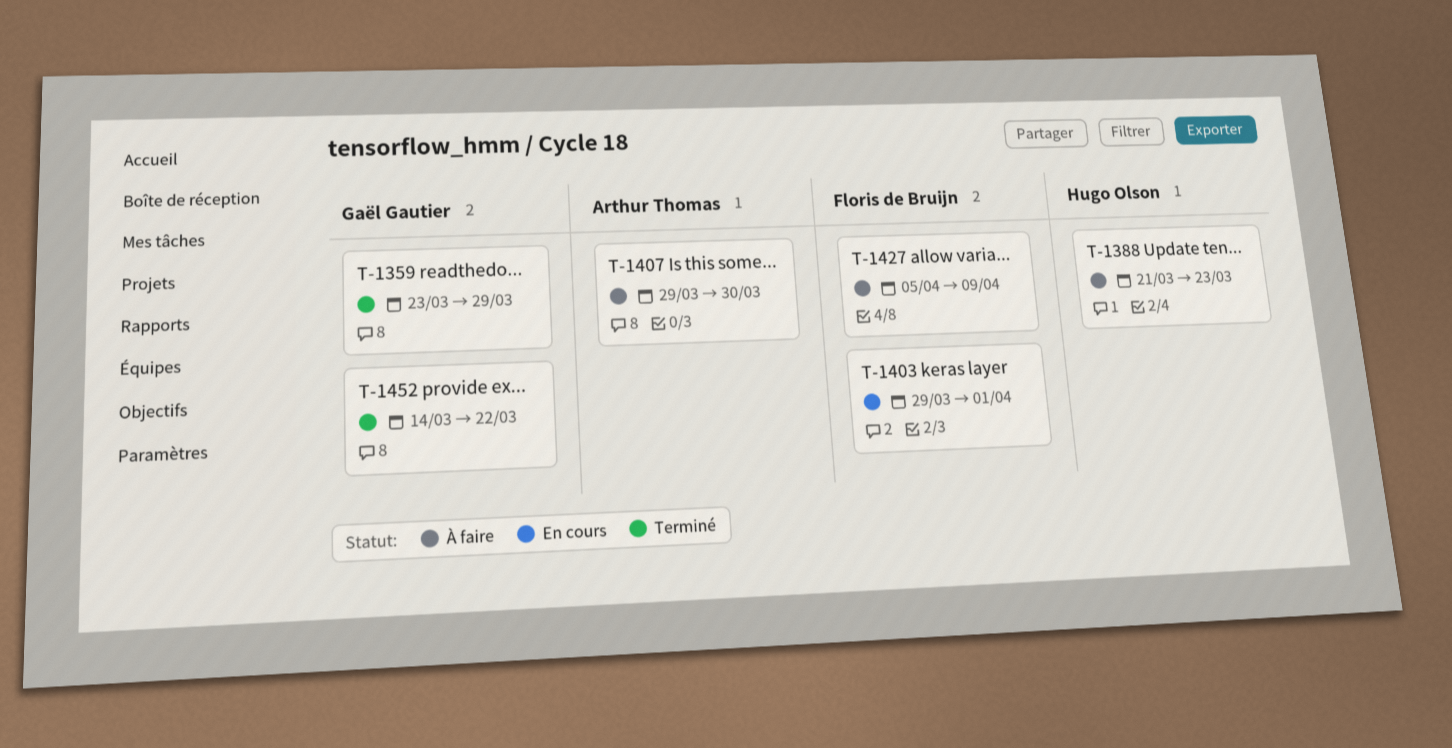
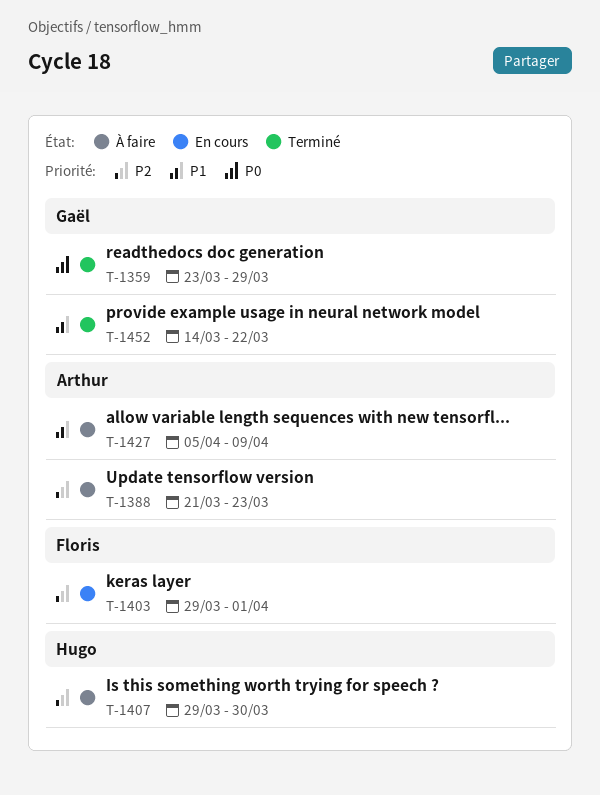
T-1388, owner: Hugo Olson -> Arthur Thomas
T-1407, owner: Arthur Thomas -> Hugo Olson
T-1427, owner: Floris de Bruijn -> Arthur Thomas

